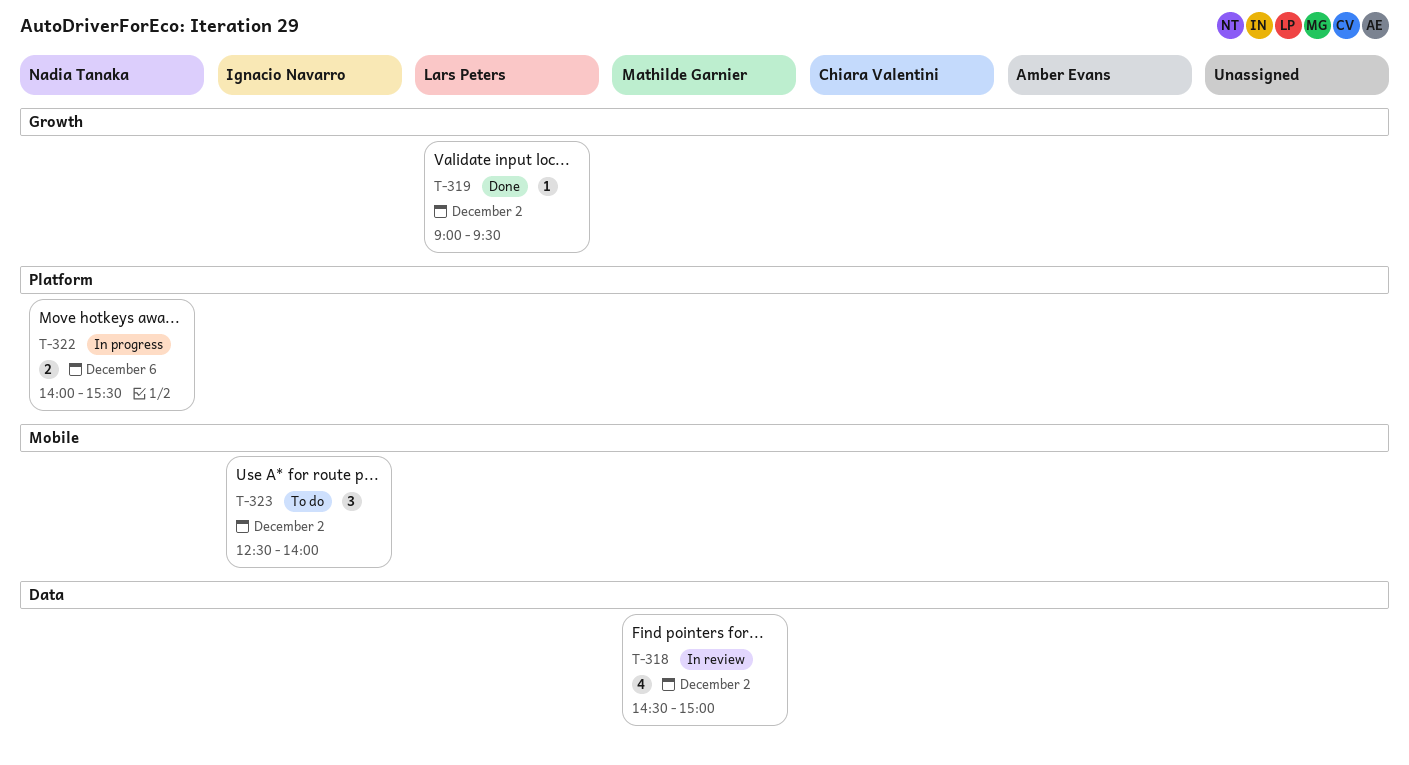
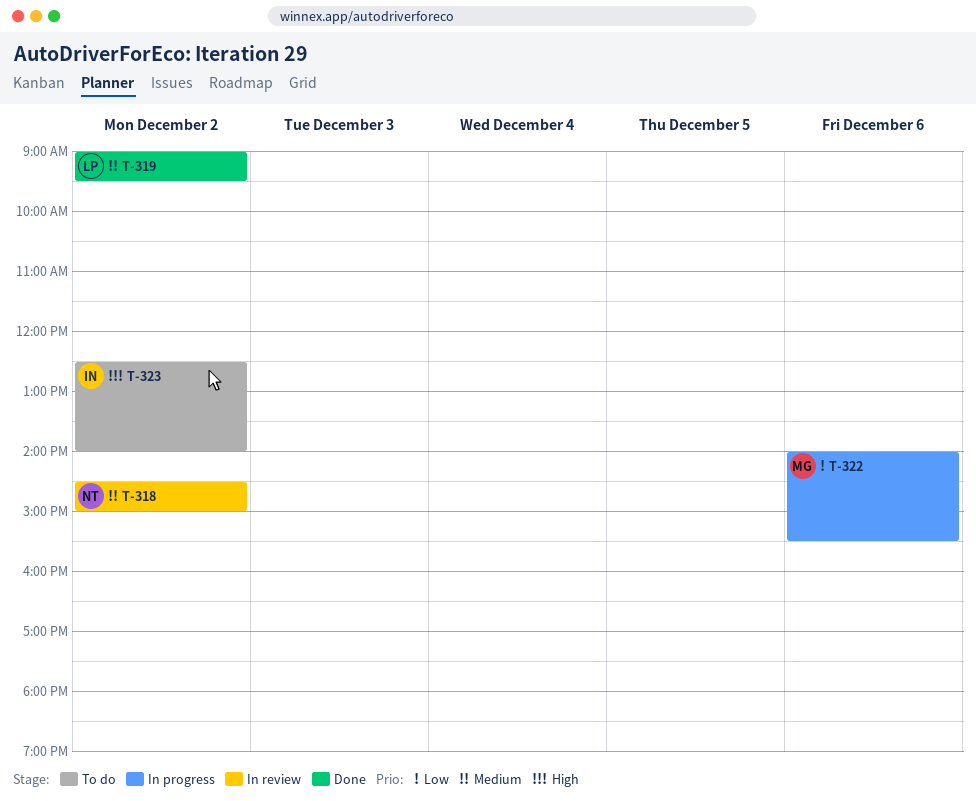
T-318, owner: Mathilde Garnier -> Nadia Tanaka
T-322, owner: Nadia Tanaka -> Mathilde Garnier

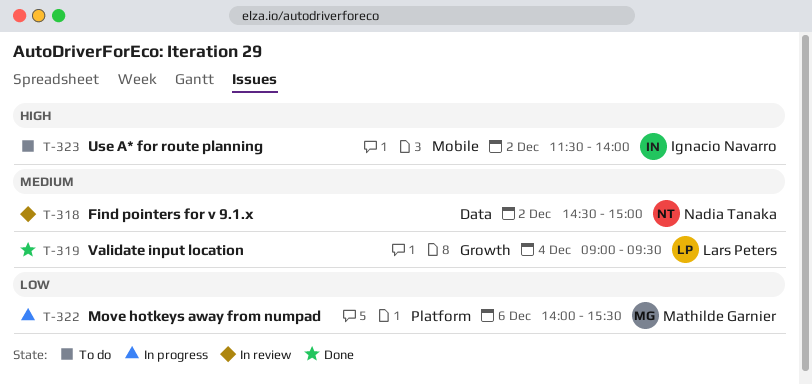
T-319, day: Dec 2 -> Dec 4
T-323, begins: 12:30 -> 11:30

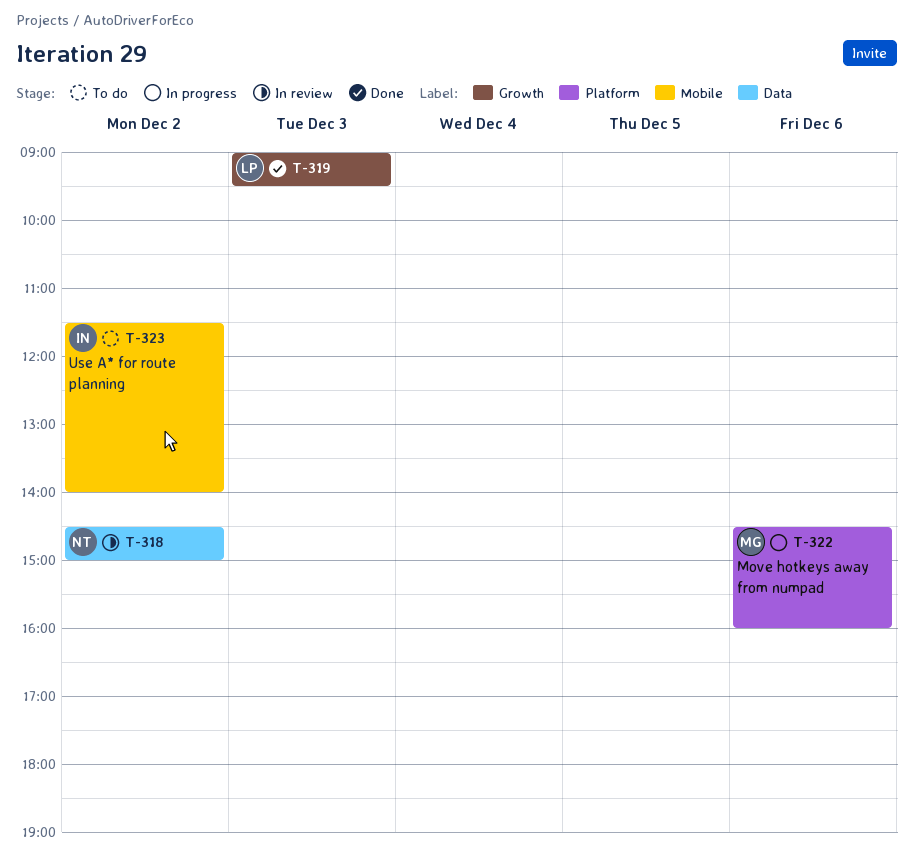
T-319, day: Dec 4 -> Dec 3
T-322, begins: 14:00 -> 14:30
T-322, ends: 15:30 -> 16:00

